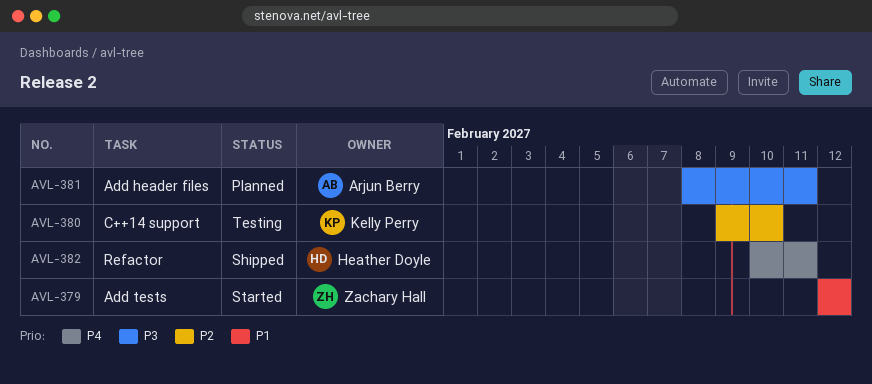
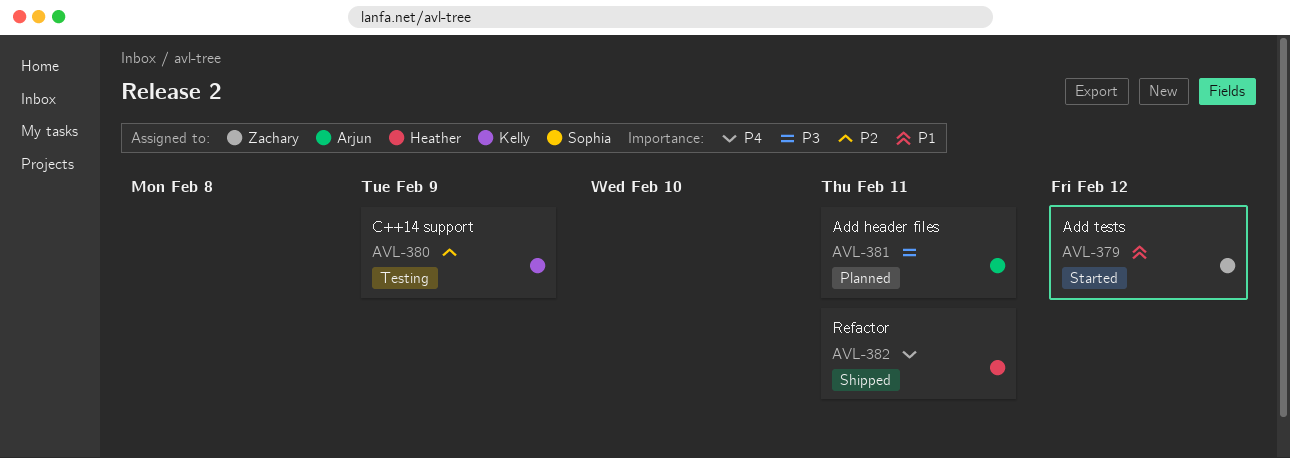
AVL-380, due: Feb 10 -> Feb 9

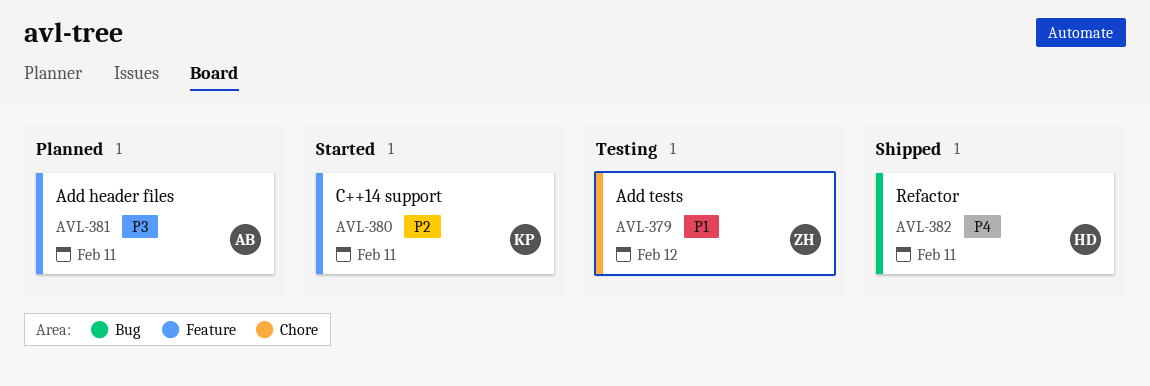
AVL-379, status: Started -> Testing
AVL-380, status: Testing -> Started
AVL-380, due: Feb 9 -> Feb 11

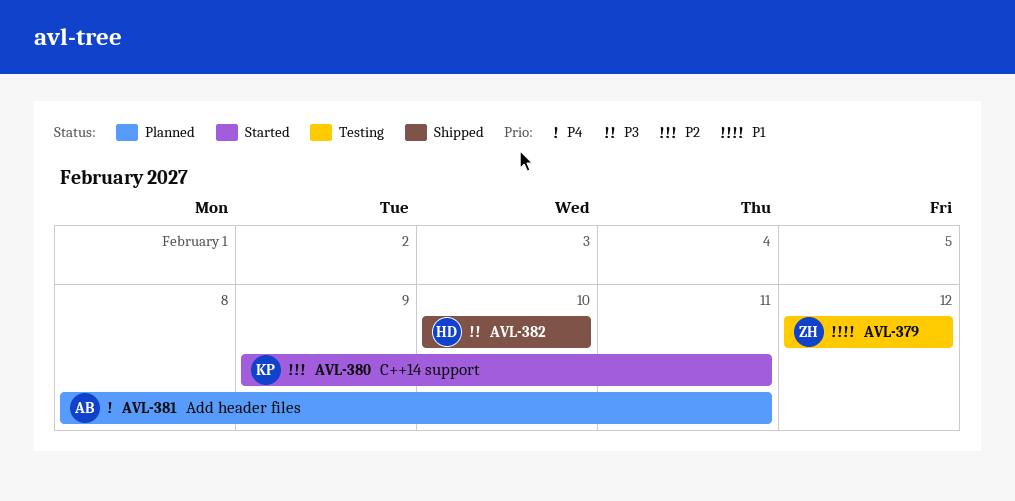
AVL-381, priority: P3 -> P4
AVL-382, priority: P4 -> P3
AVL-382, due: Feb 11 -> Feb 10

